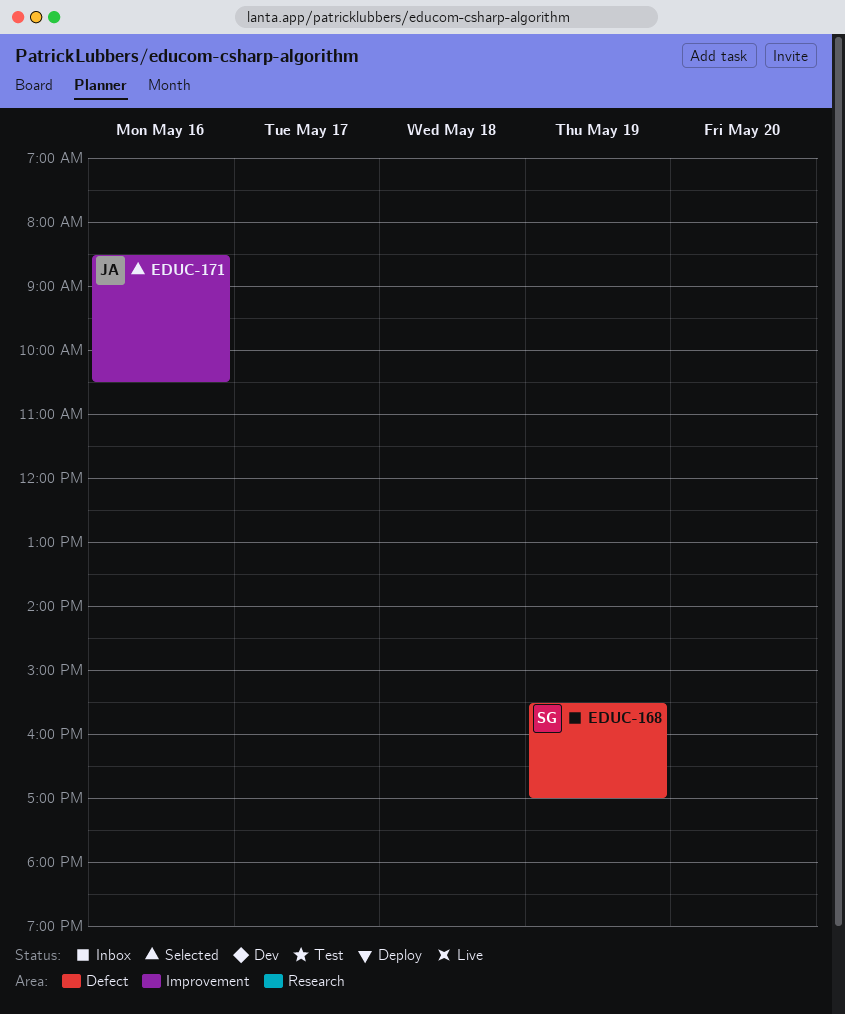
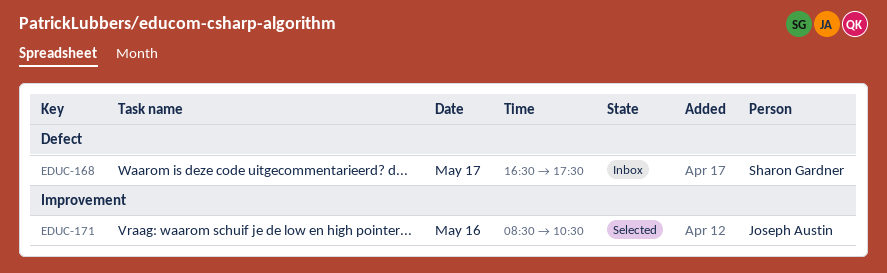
EDUC-168, day: May 19 -> May 17
EDUC-168, begins: 15:30 -> 16:30
EDUC-168, ends: 17:00 -> 17:30

